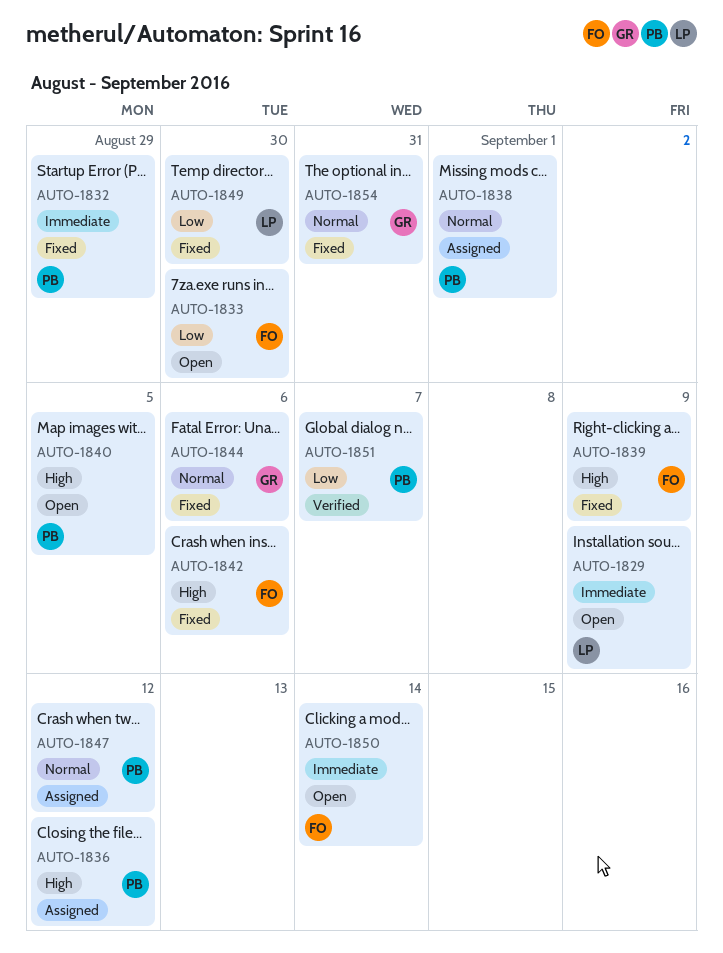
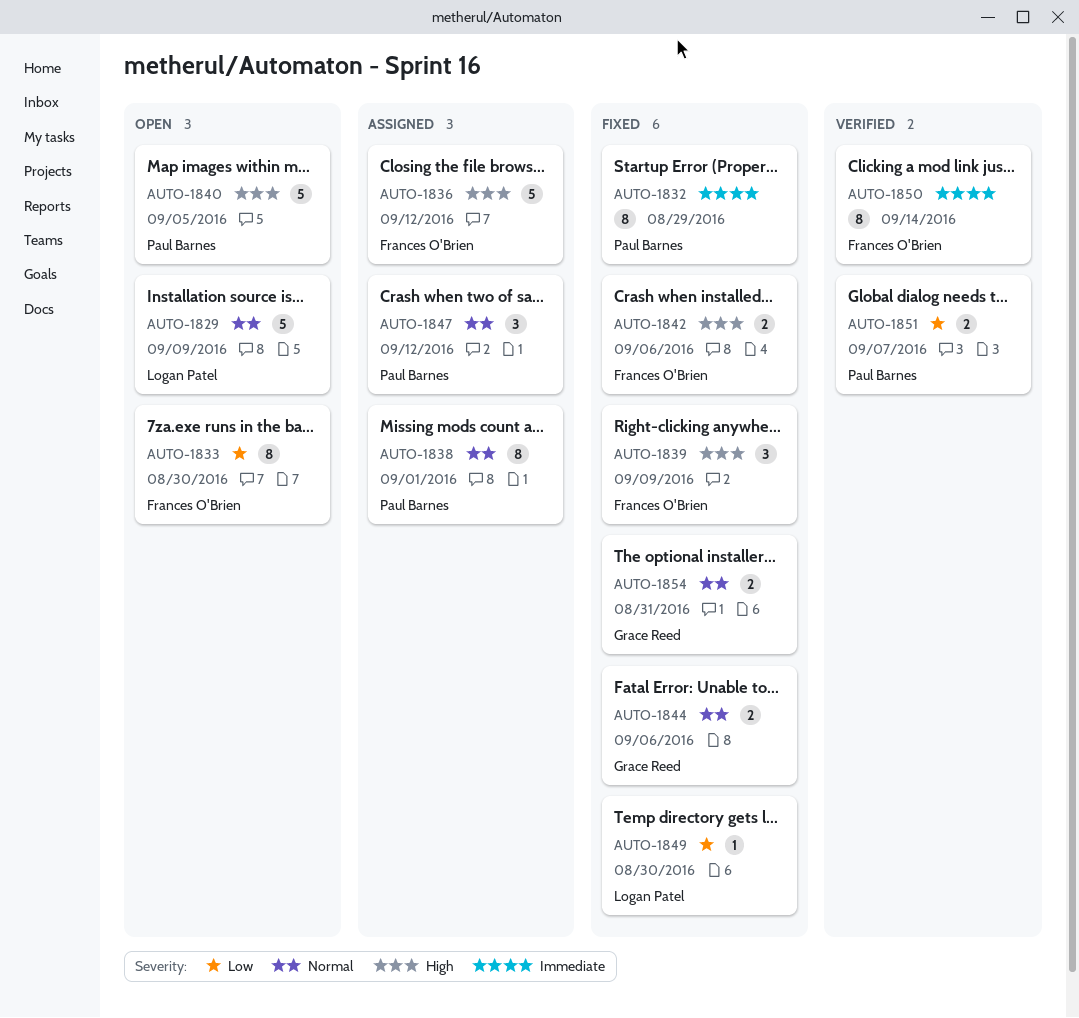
AUTO-1829, priority: Immediate -> Normal
AUTO-1836, owner: Paul Barnes -> Frances O'Brien
AUTO-1850, status: Open -> Verified

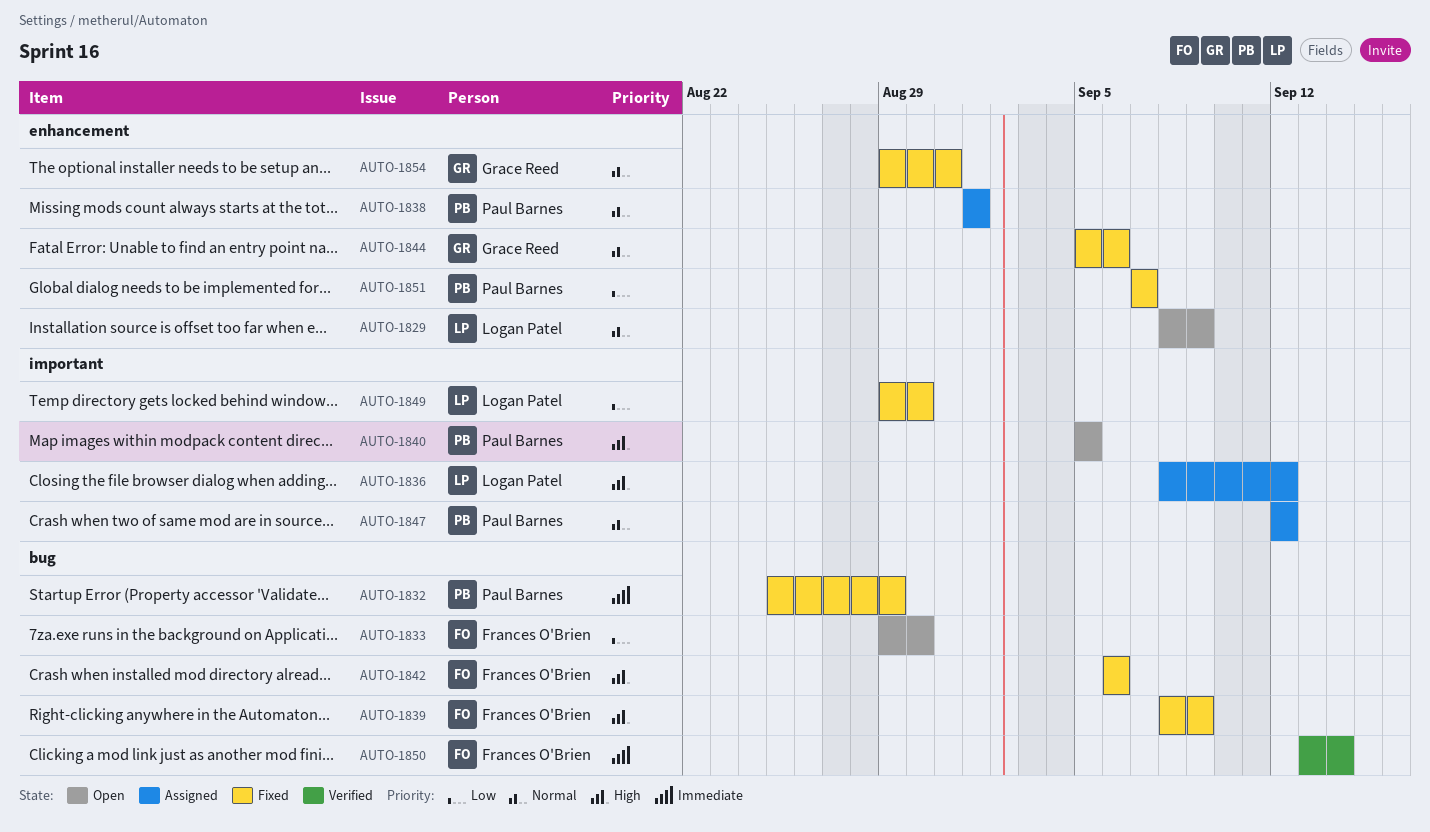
AUTO-1836, owner: Frances O'Brien -> Logan Patel
AUTO-1851, status: Verified -> Fixed

